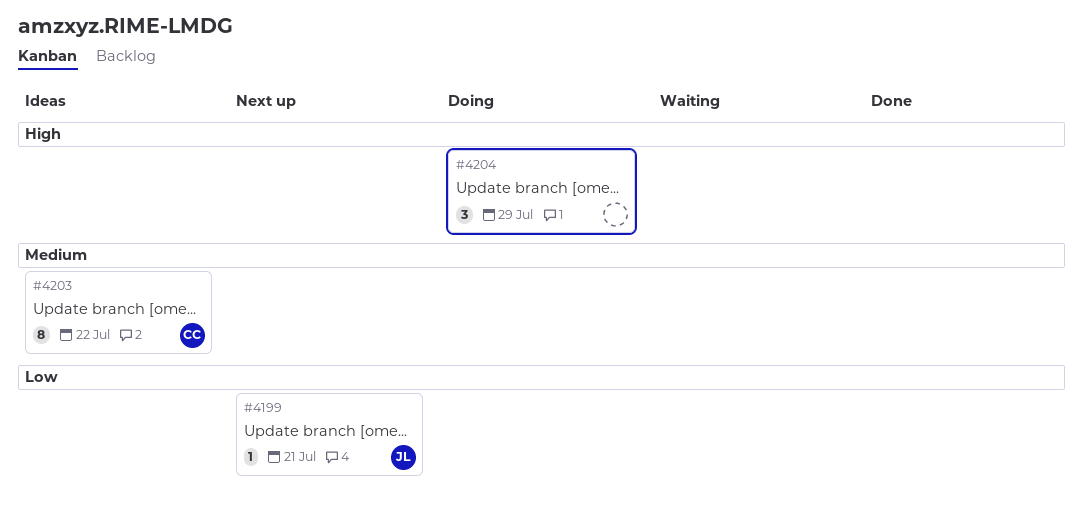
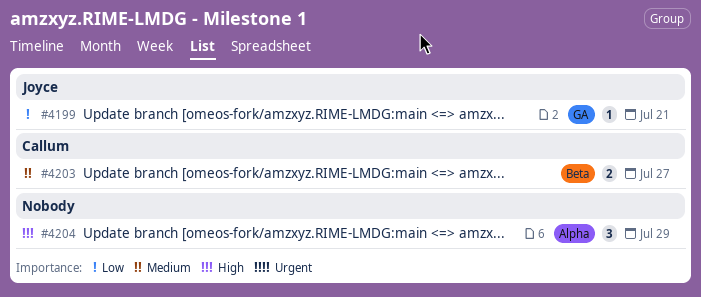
#4203, estimate: 8 -> 2
#4203, due: Jul 22 -> Jul 27

